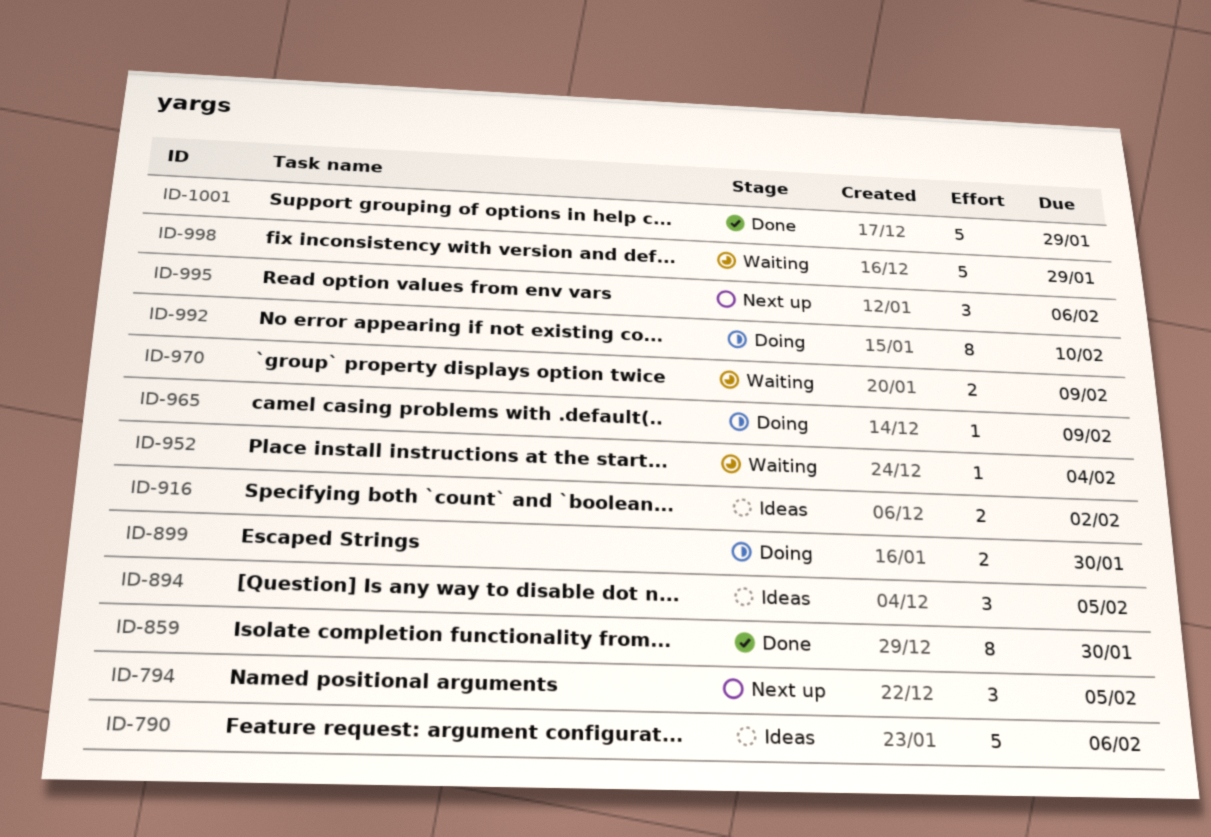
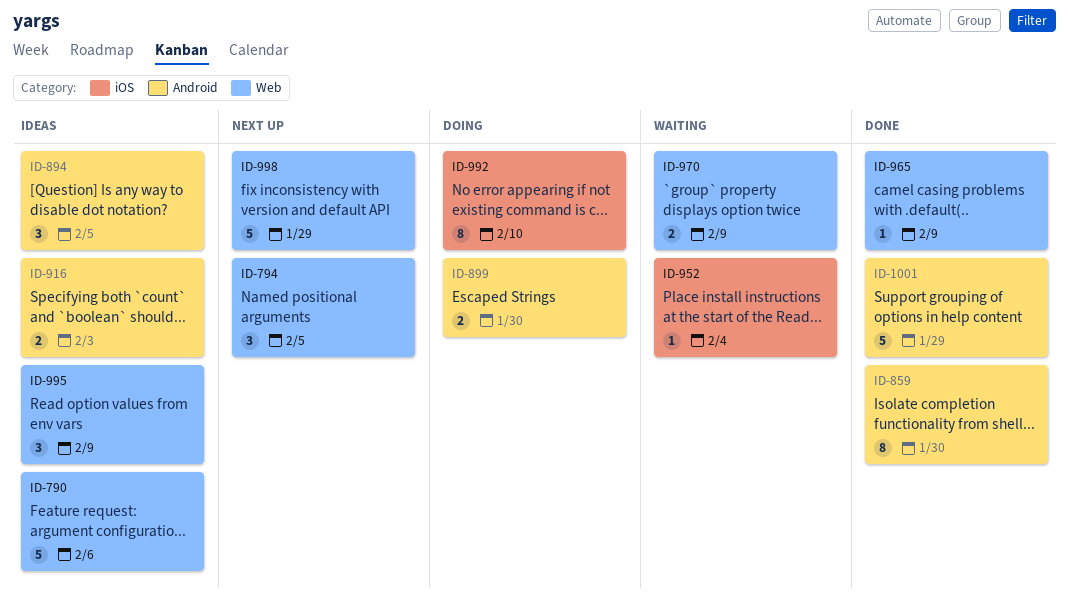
ID-916, due: Feb 2 -> Feb 3
ID-965, status: Doing -> Done
ID-995, status: Next up -> Ideas
ID-995, due: Feb 6 -> Feb 9
ID-998, status: Waiting -> Next up

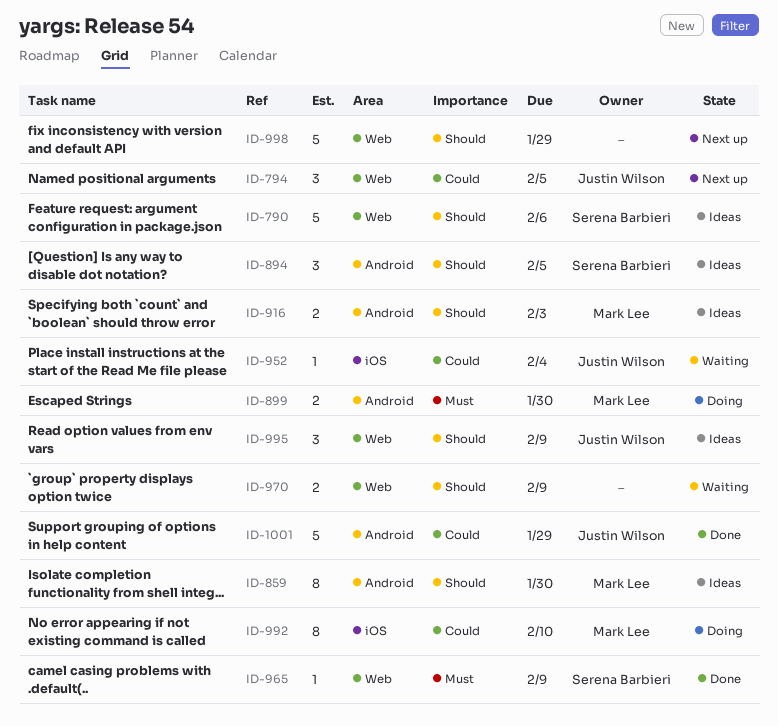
ID-859, status: Done -> Ideas

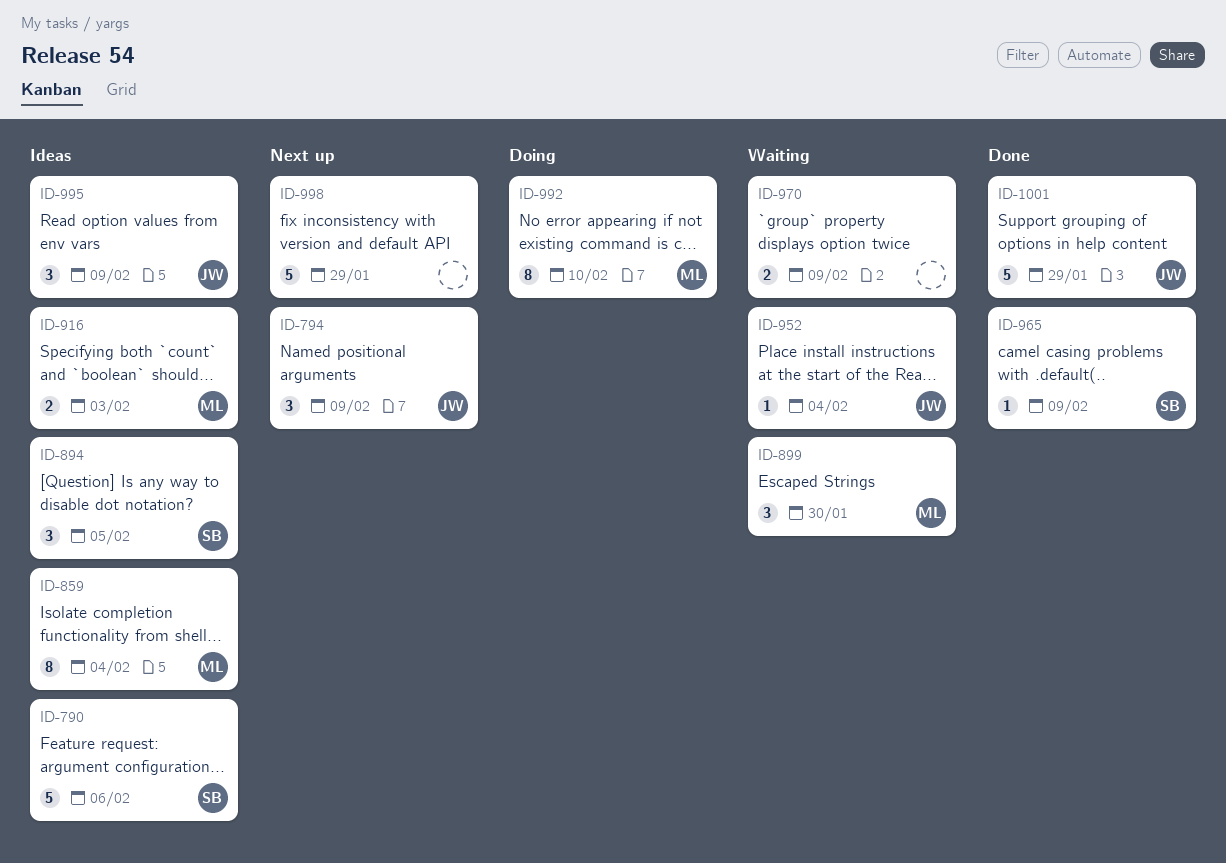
ID-794, due: Feb 5 -> Feb 9
ID-859, due: Jan 30 -> Feb 4
ID-899, status: Doing -> Waiting
ID-899, estimate: 2 -> 3

